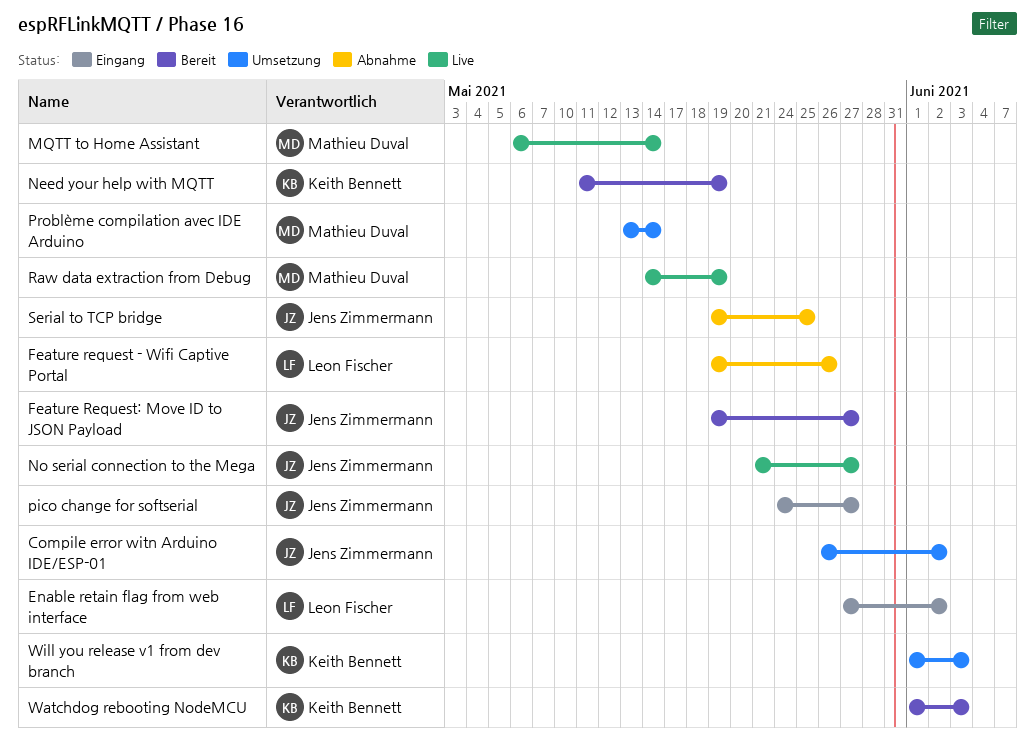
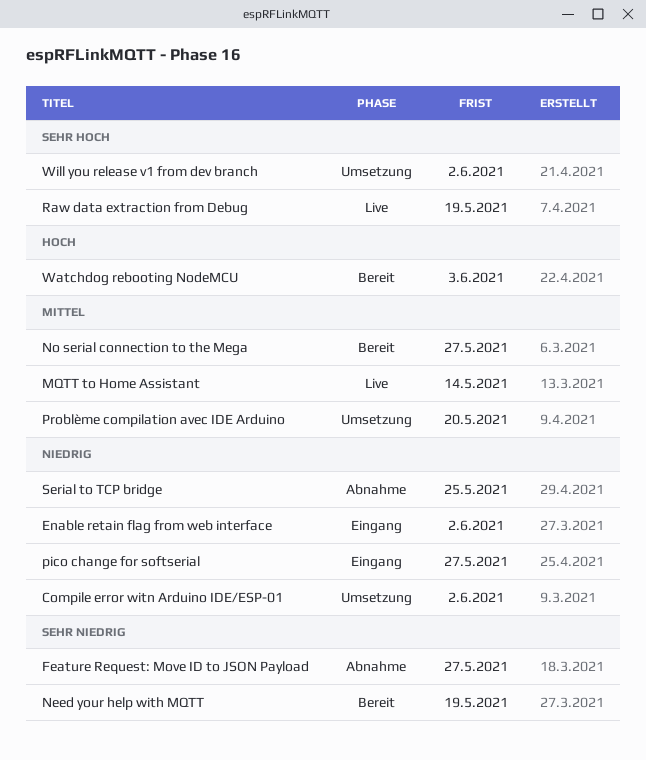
Feature request - Wifi Captive Portal: present -> none
Feature Request: Move ID to JSON Payload, status: Bereit -> Abnahme
No serial connection to the Mega, status: Live -> Bereit
Problème compilation avec IDE Arduino, due: May 14 -> May 20
Will you release v1 from dev branch, due: Jun 3 -> Jun 2

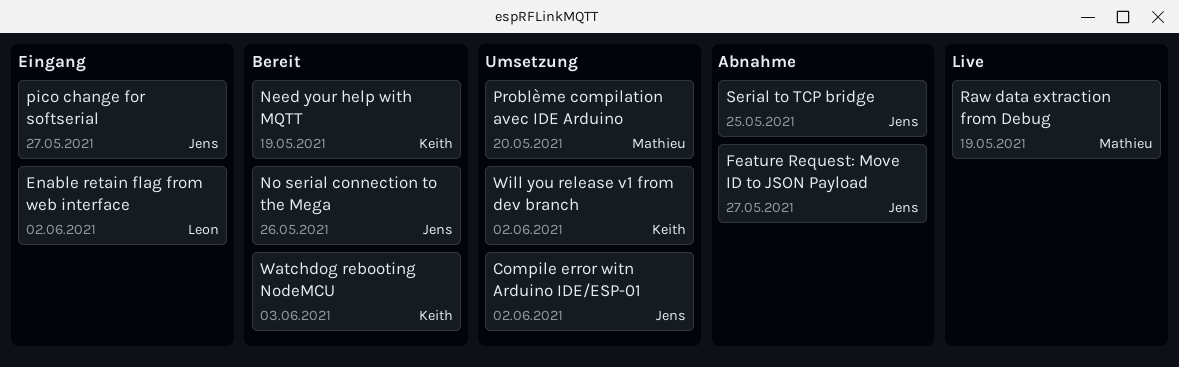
MQTT to Home Assistant: present -> none
No serial connection to the Mega, due: May 27 -> May 26

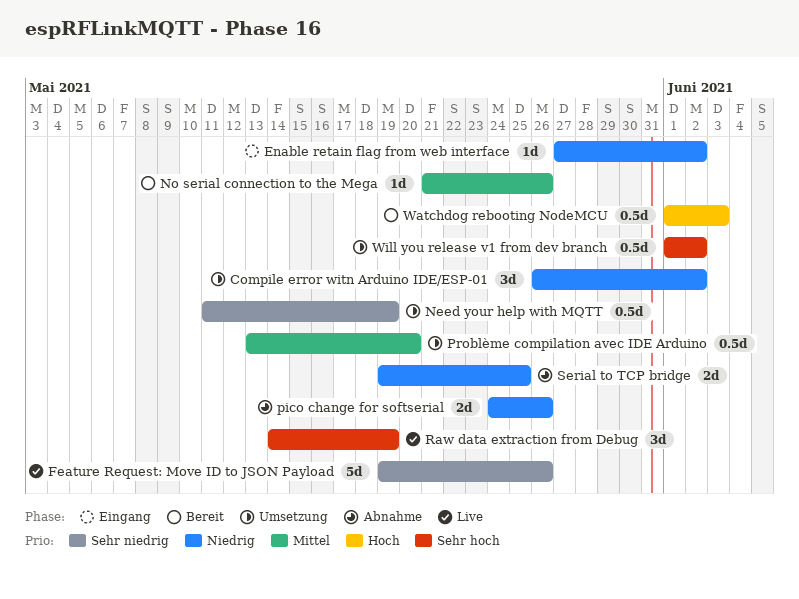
Feature Request: Move ID to JSON Payload, status: Abnahme -> Live
Feature Request: Move ID to JSON Payload, due: May 27 -> May 26
Need your help with MQTT, status: Bereit -> Umsetzung
pico change for softserial, status: Eingang -> Abnahme
pico change for softserial, due: May 27 -> May 26

